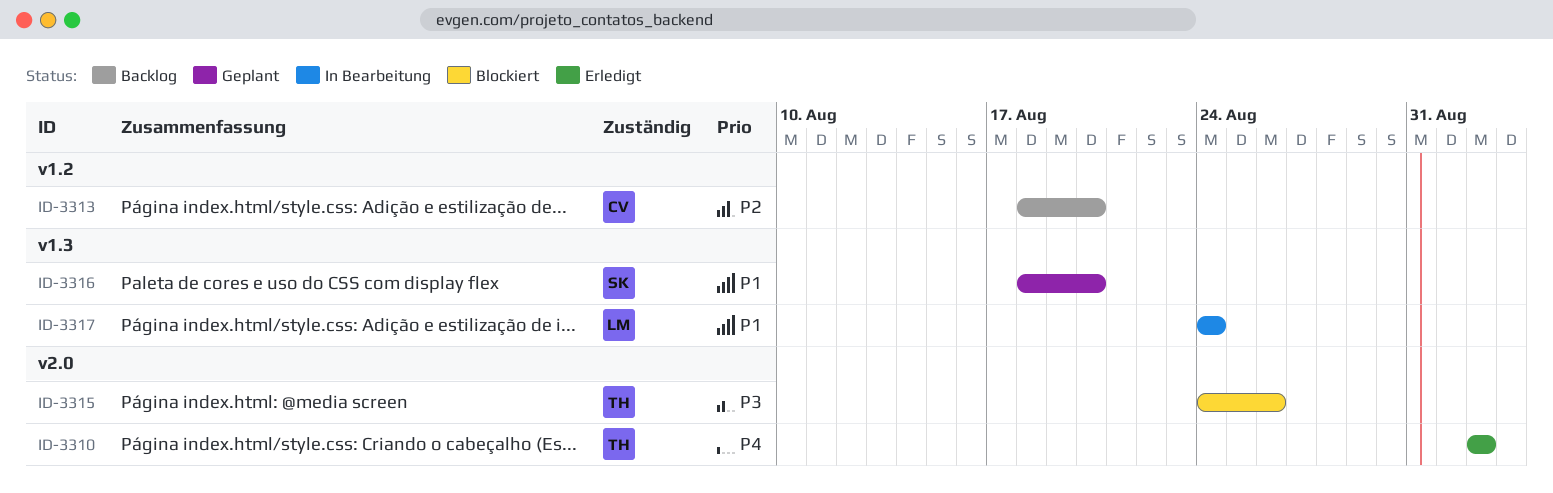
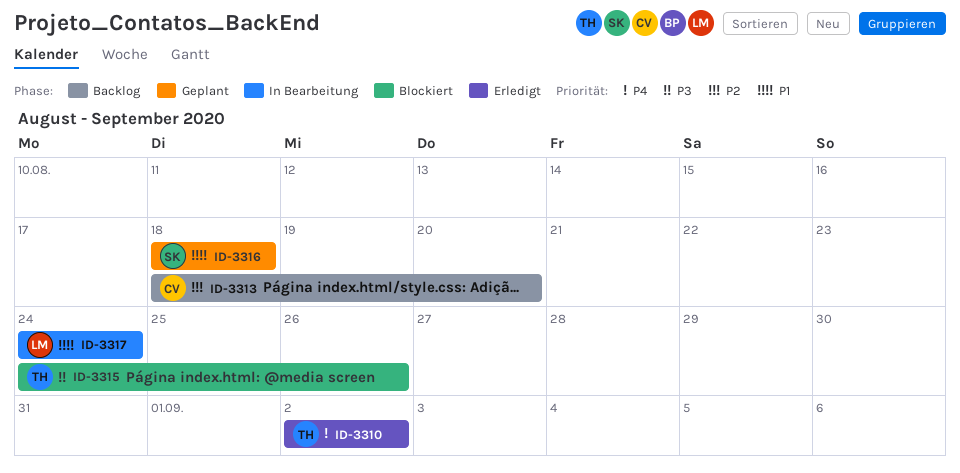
ID-3316, due: Aug 20 -> Aug 18

